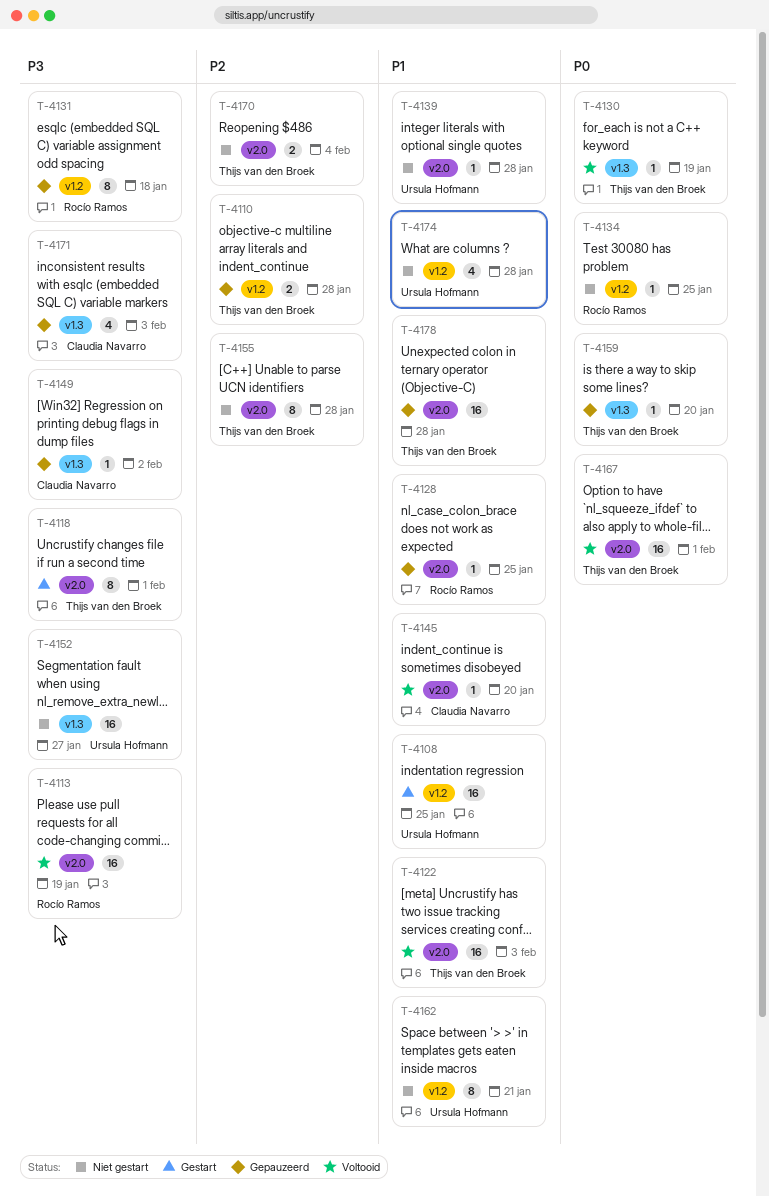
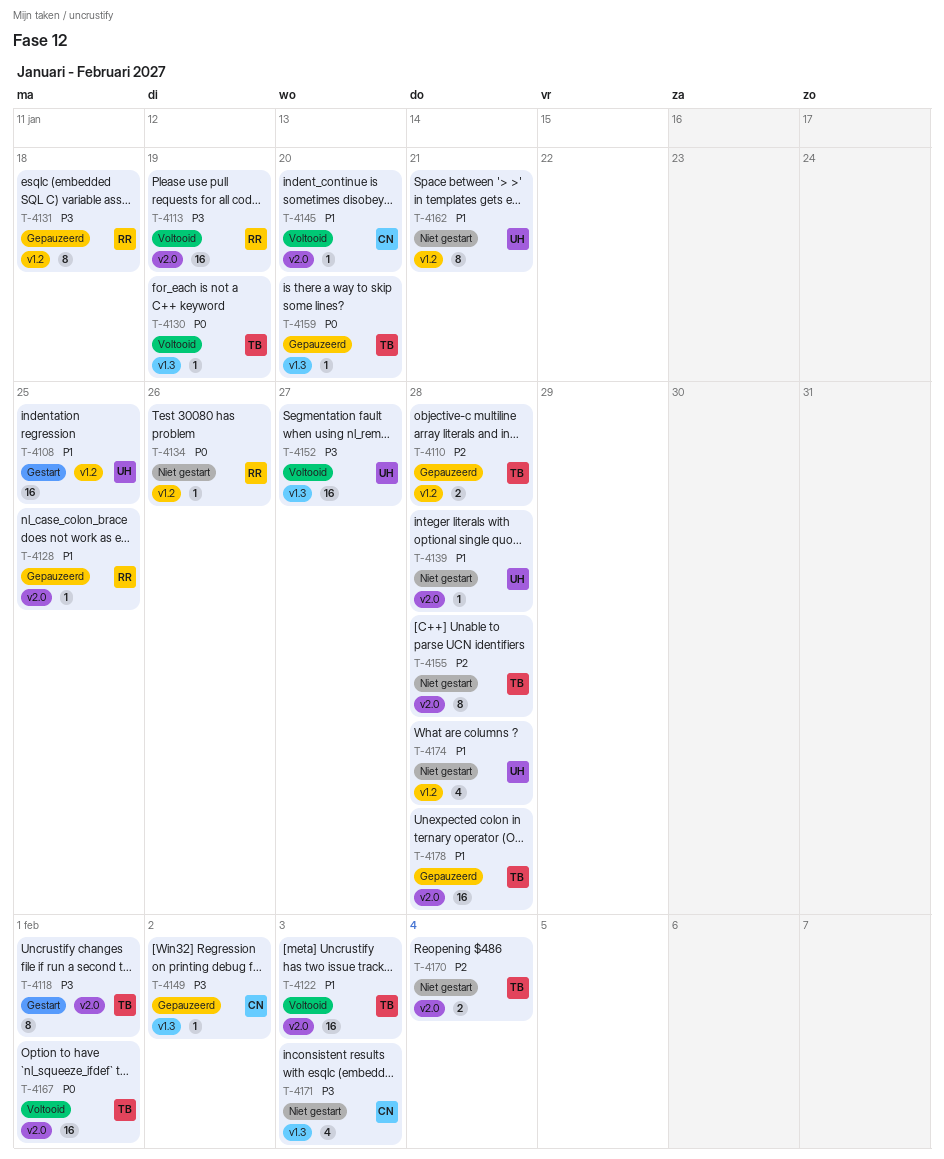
T-4134, due: Jan 25 -> Jan 26
T-4152, status: Niet gestart -> Voltooid
T-4171, status: Gepauzeerd -> Niet gestart

